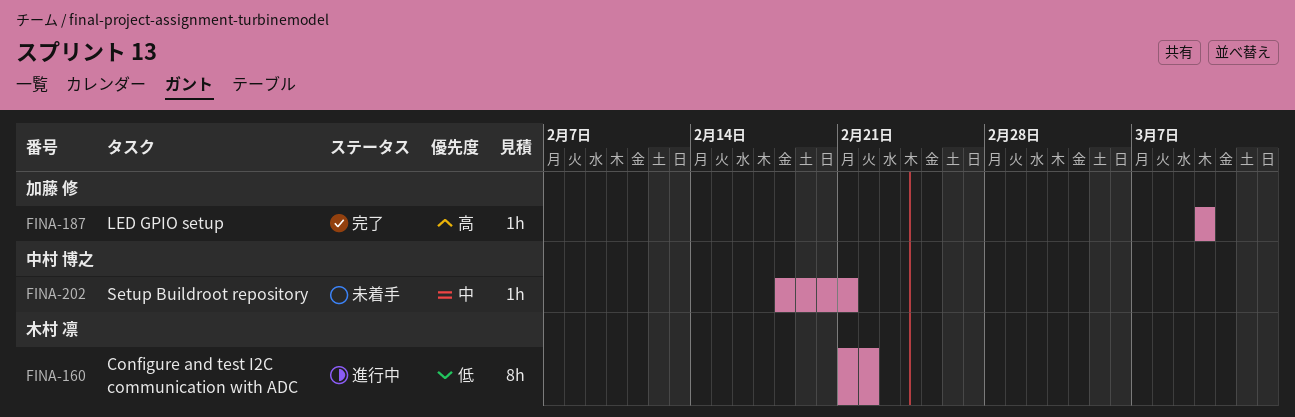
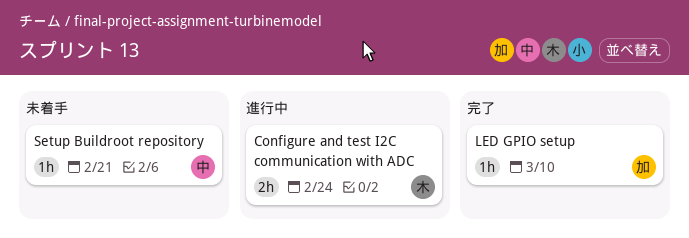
Configure and test I2C communication with ADC, estimate: 8h -> 2h
Configure and test I2C communication with ADC, due: Feb 22 -> Feb 24

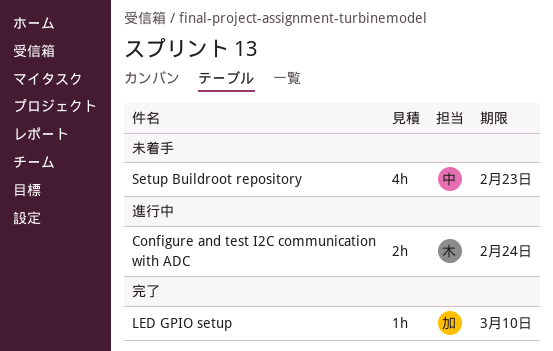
Setup Buildroot repository, estimate: 1h -> 4h
Setup Buildroot repository, due: Feb 21 -> Feb 23

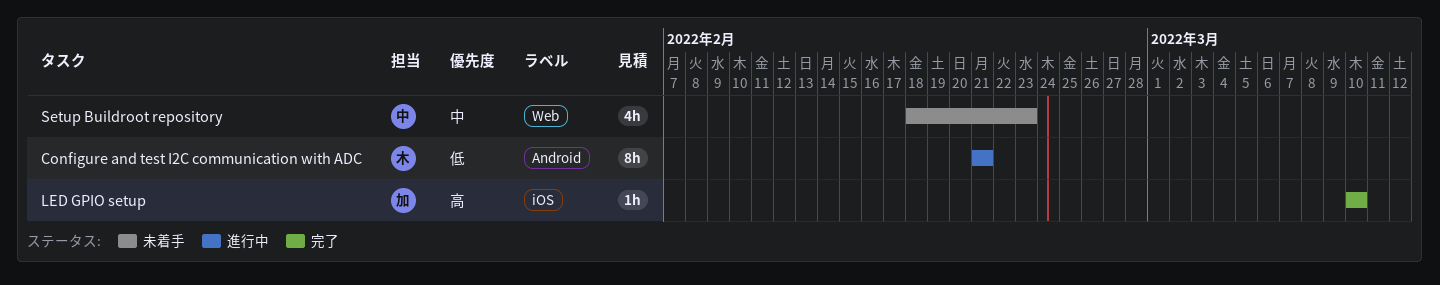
Configure and test I2C communication with ADC, estimate: 2h -> 8h
Configure and test I2C communication with ADC, due: Feb 24 -> Feb 21

